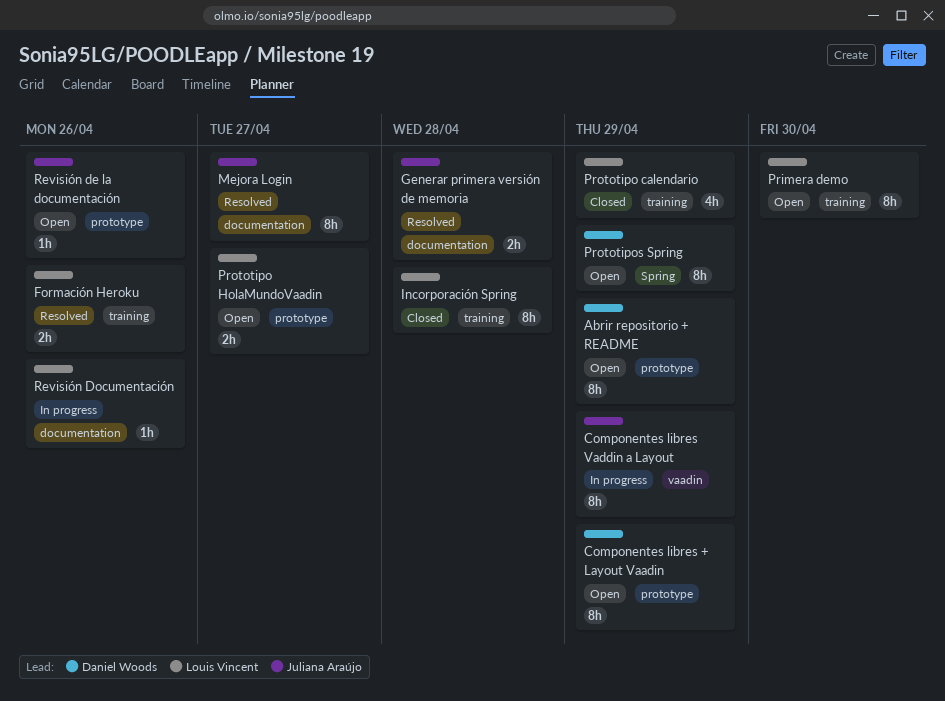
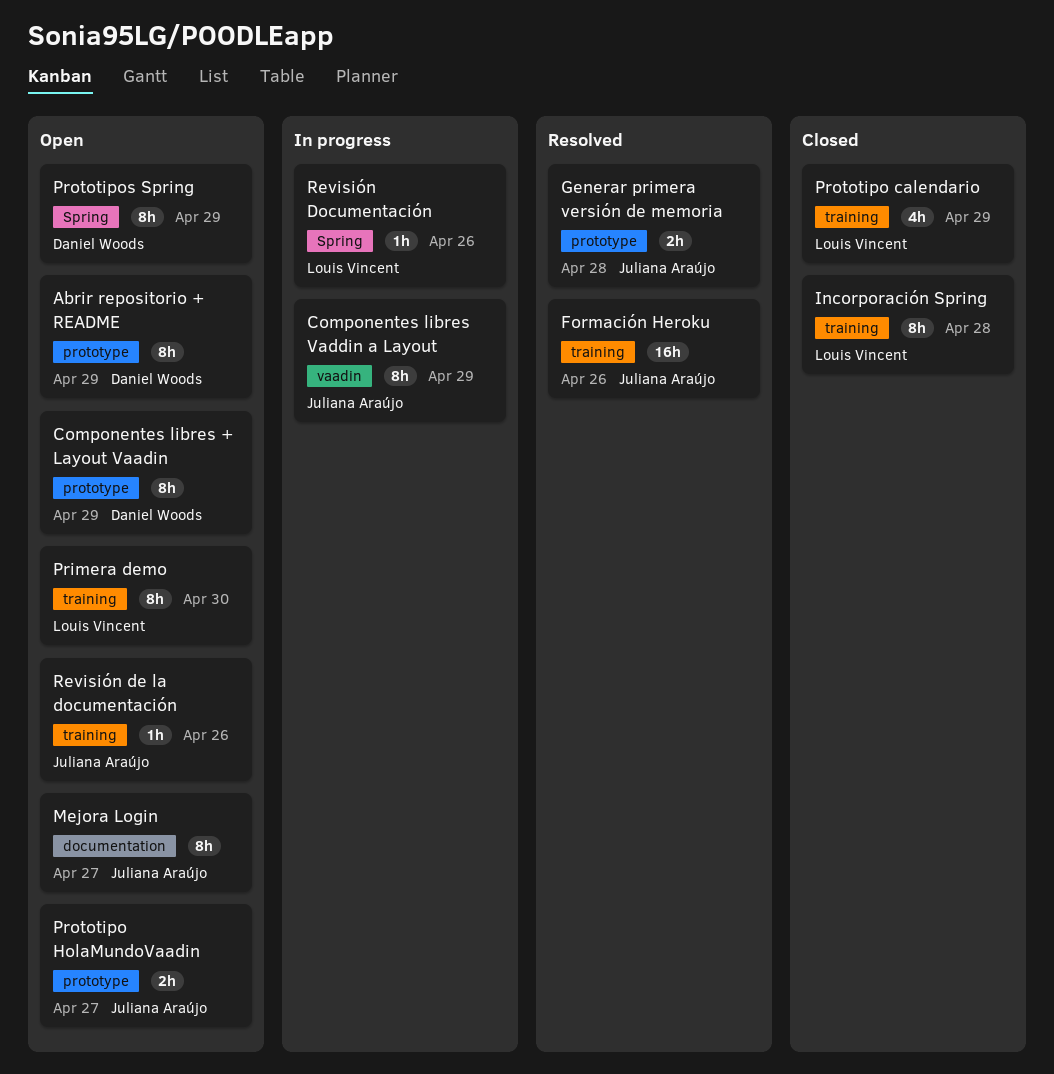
Formación Heroku, owner: Louis Vincent -> Juliana Araújo
Formación Heroku, estimate: 2h -> 16h
Generar primera versión de memoria, label: documentation -> prototype
Mejora Login, status: Resolved -> Open
Prototipo HolaMundoVaadin, owner: Louis Vincent -> Juliana Araújo
Revisión de la documentación, label: prototype -> training
Revisión Documentación, label: documentation -> Spring

